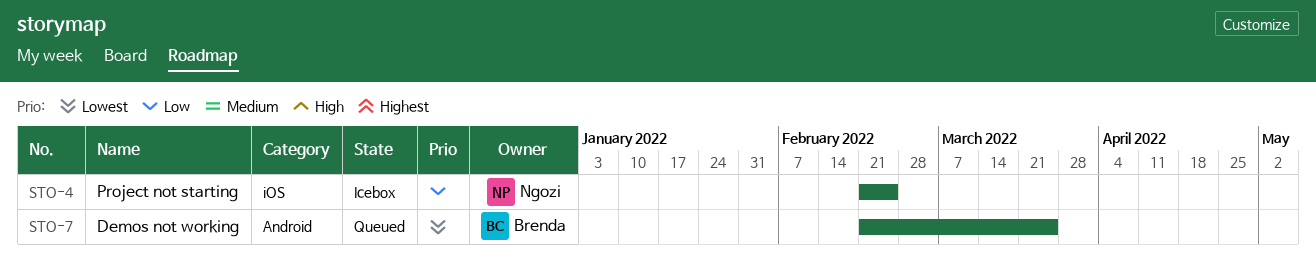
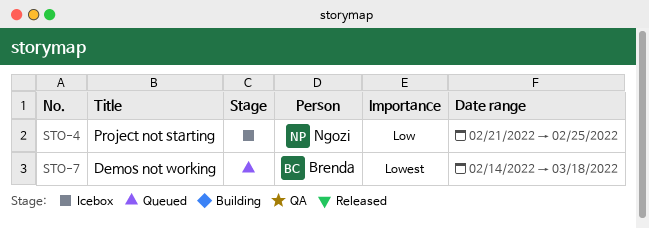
STO-7, start: Feb 21 -> Feb 14
STO-7, due: Mar 25 -> Mar 18

